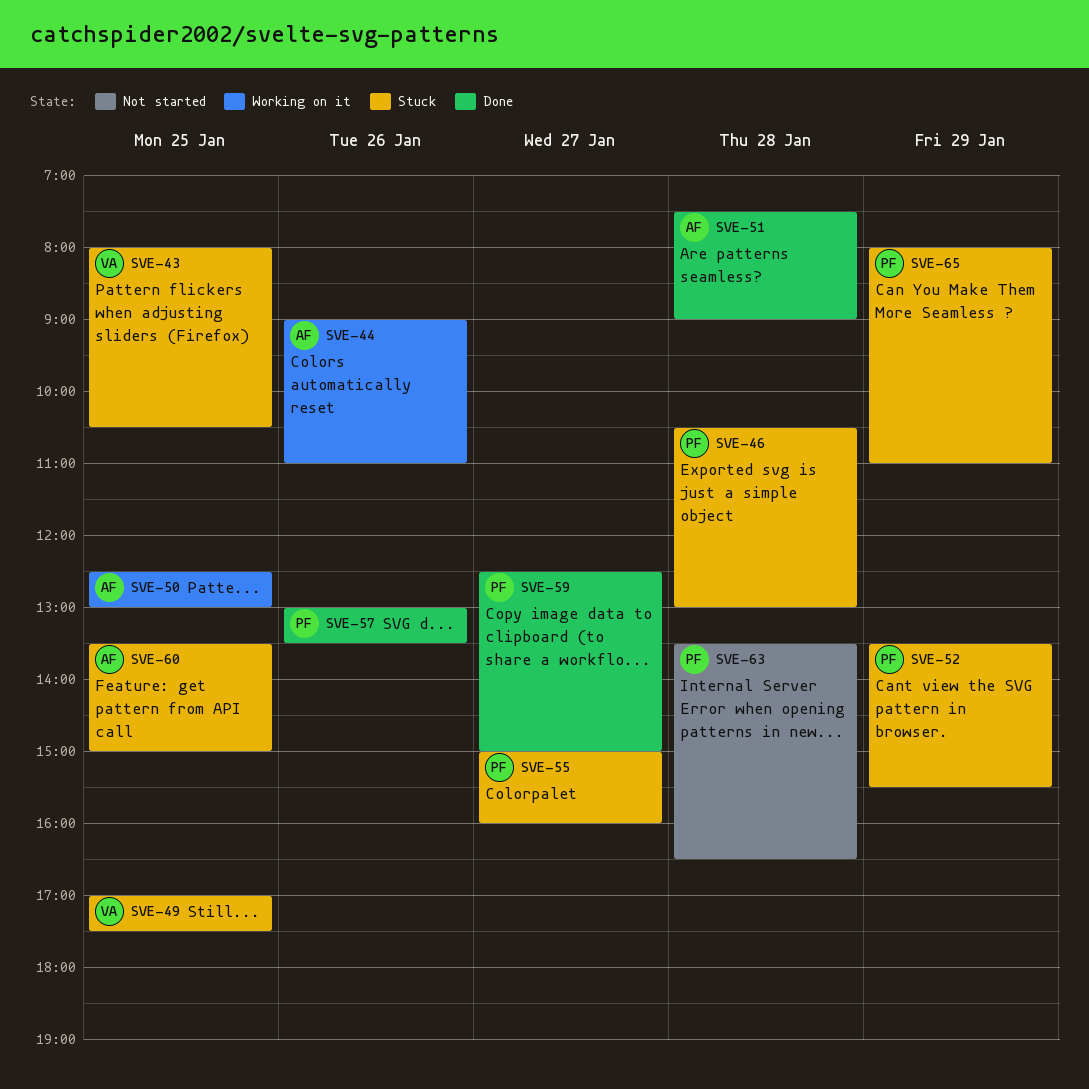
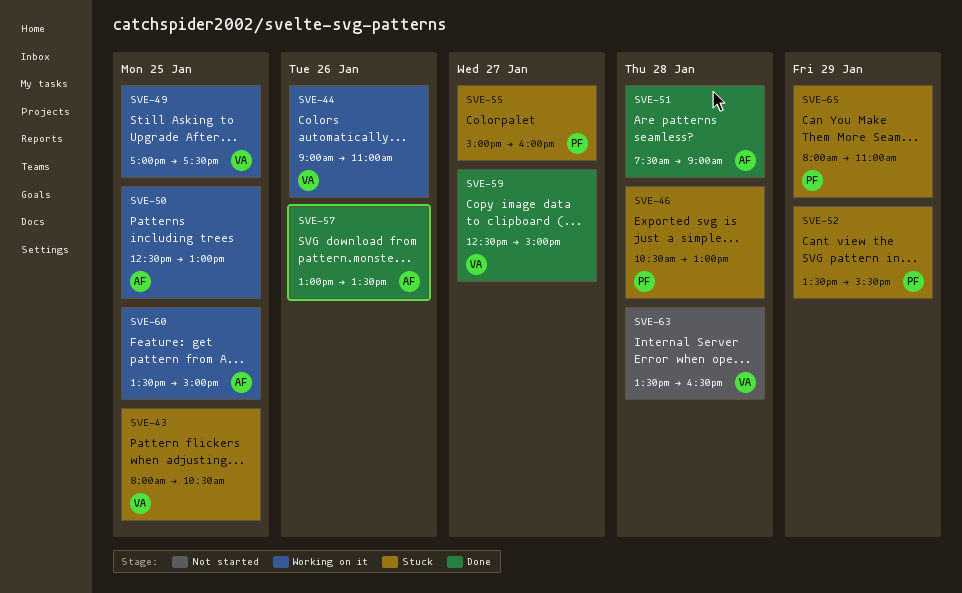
SVE-44, owner: AF -> VA
SVE-49, status: Stuck -> Working on it
SVE-57, owner: PF -> AF
SVE-59, owner: PF -> VA
SVE-60, status: Stuck -> Working on it
SVE-63, owner: PF -> VA

